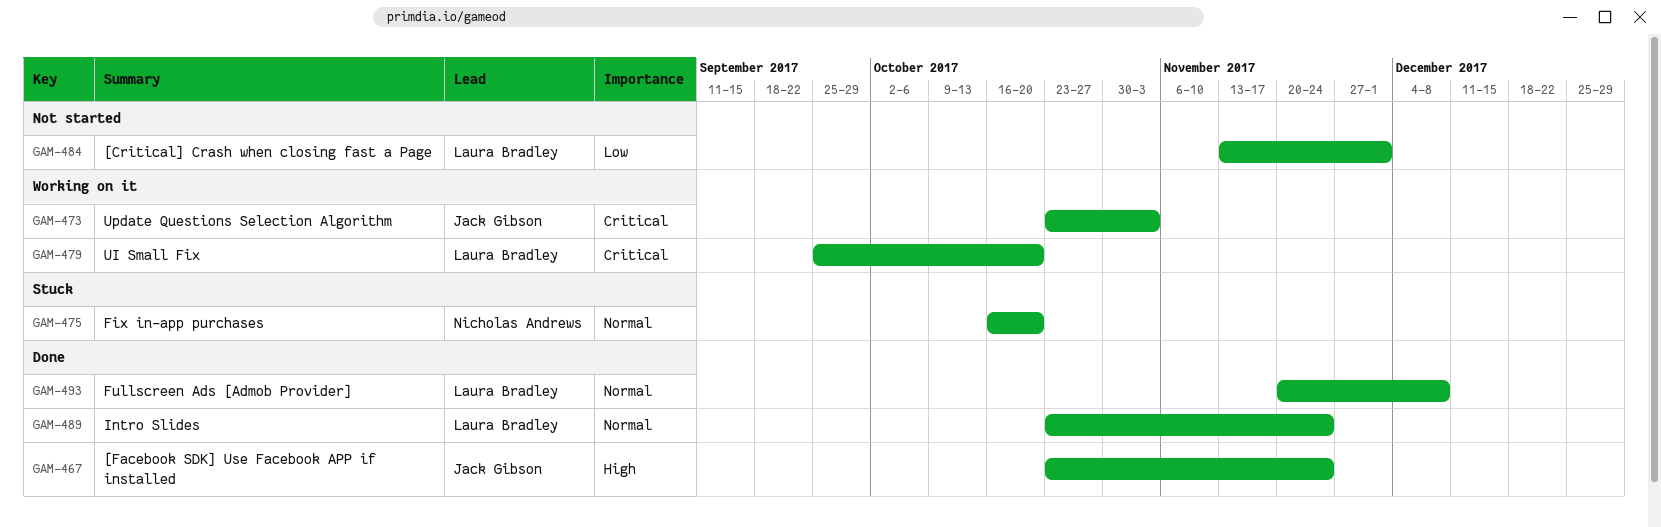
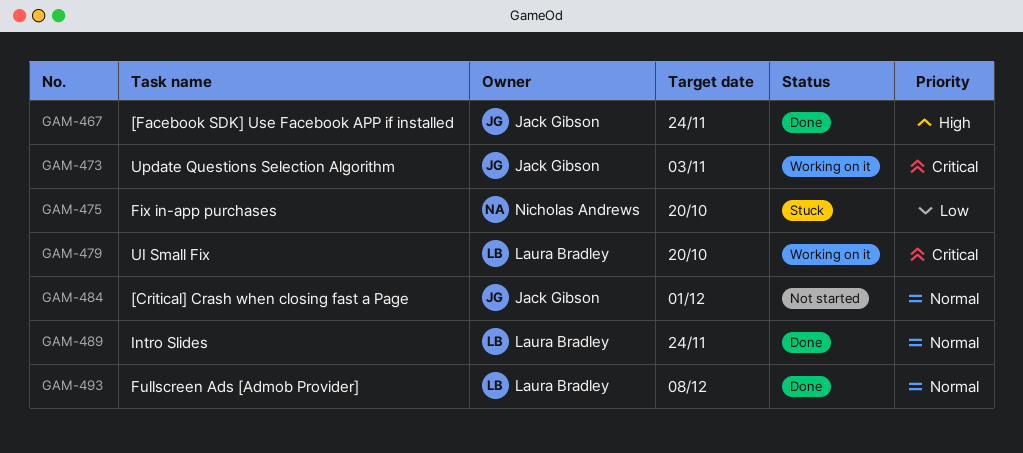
GAM-475, priority: Normal -> Low
GAM-484, owner: Laura Bradley -> Jack Gibson
GAM-484, priority: Low -> Normal

